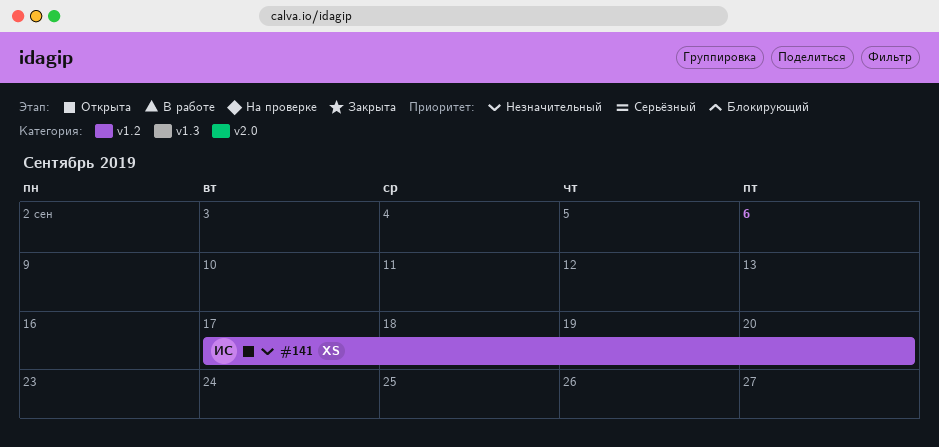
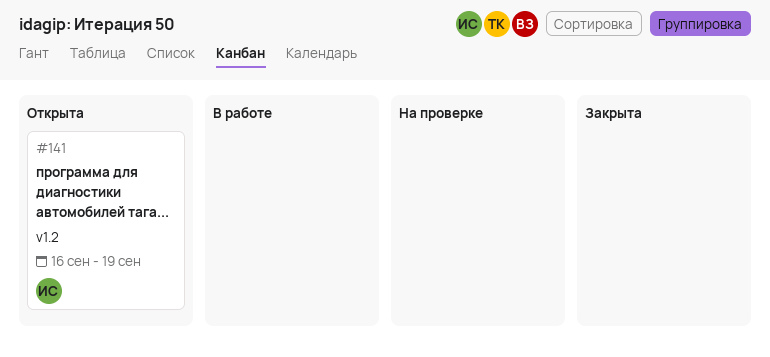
#141, start: Sep 17 -> Sep 16
#141, due: Sep 20 -> Sep 19

